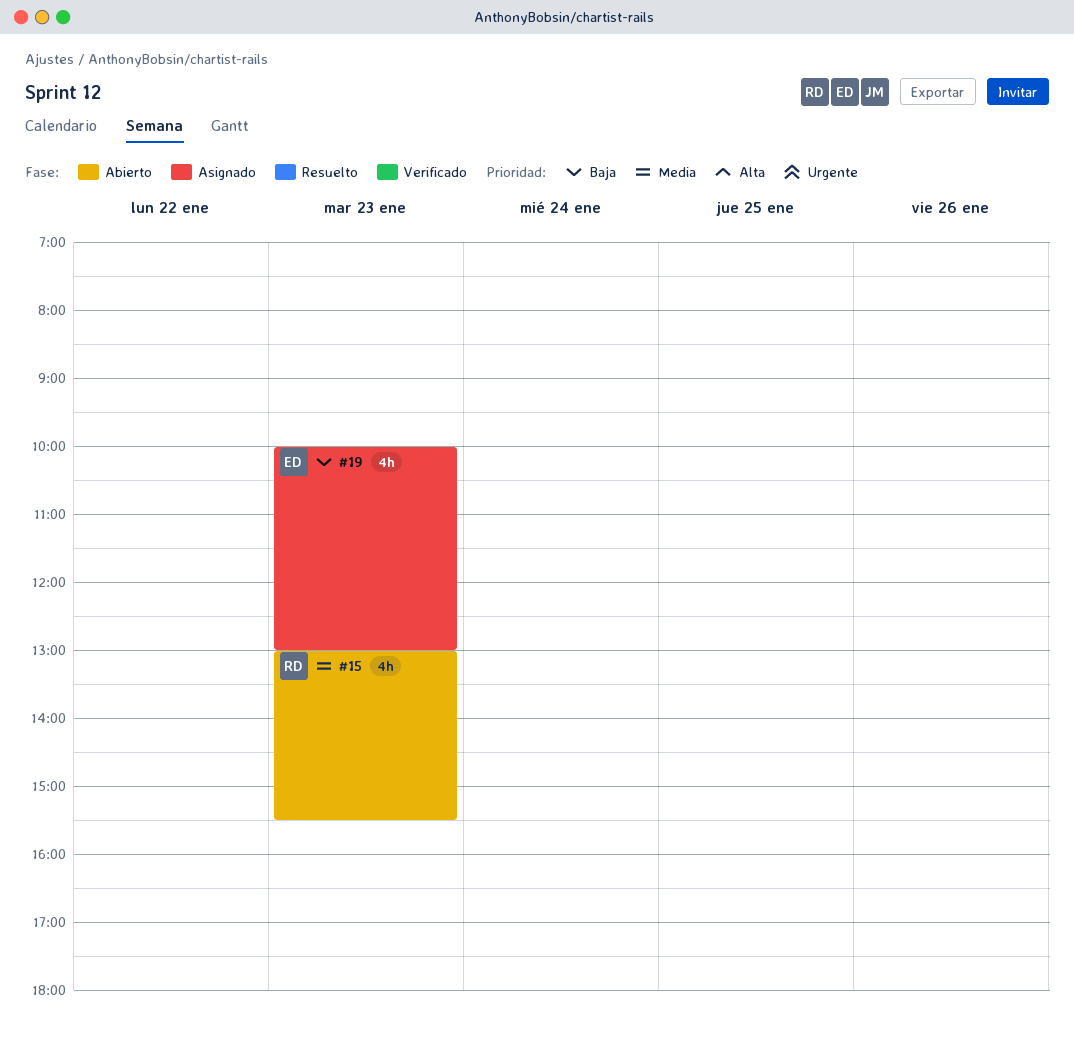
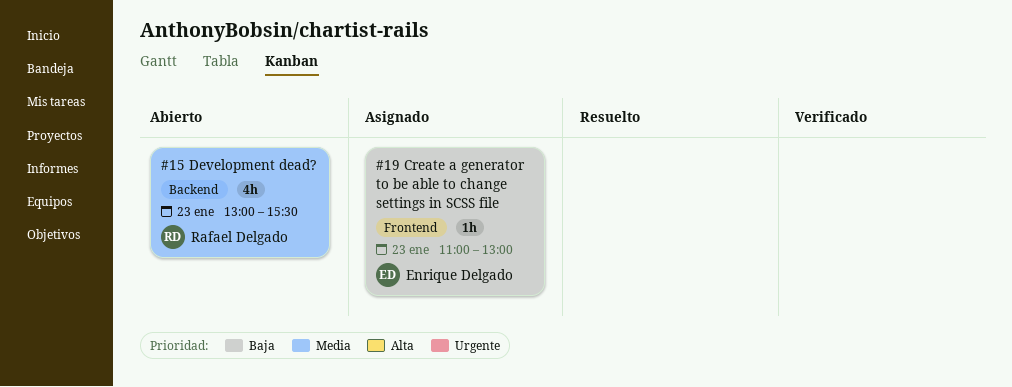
#19, estimate: 4h -> 1h
#19, begins: 10:00 -> 11:00

